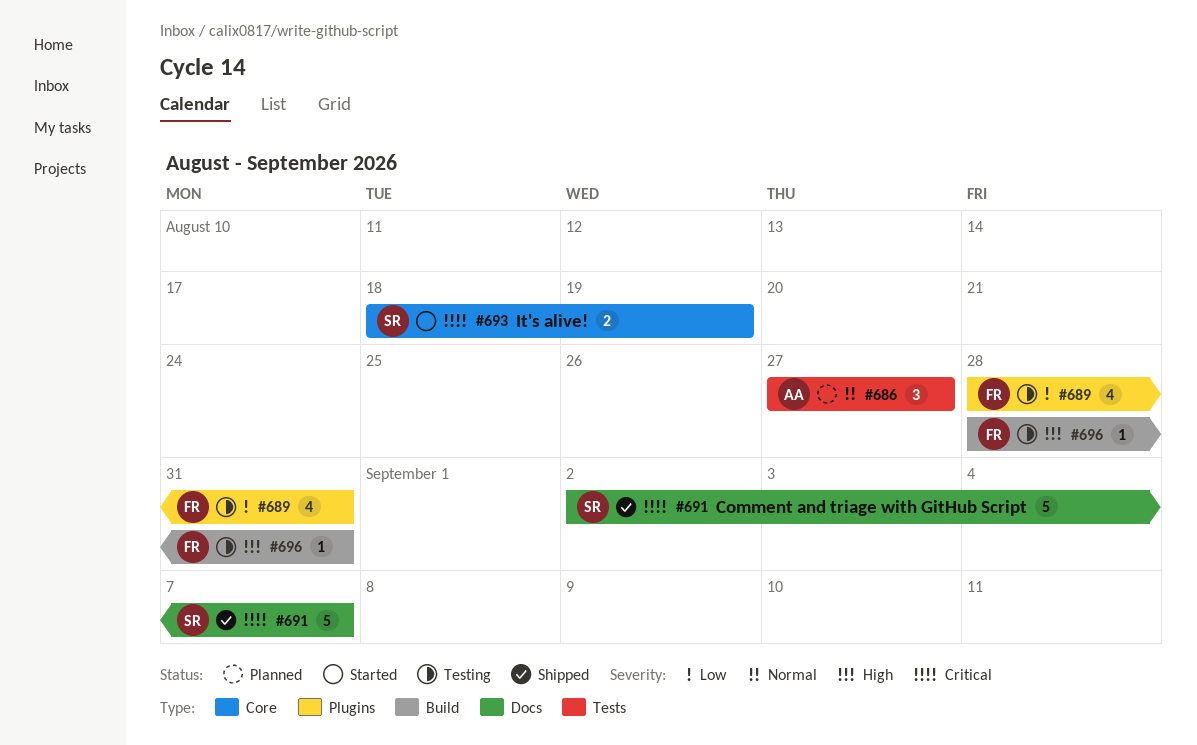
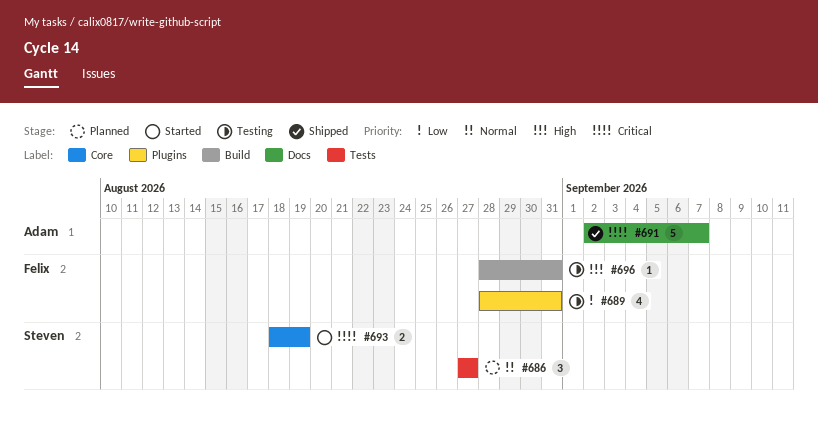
#686, owner: Adam -> Steven
#691, owner: Steven -> Adam

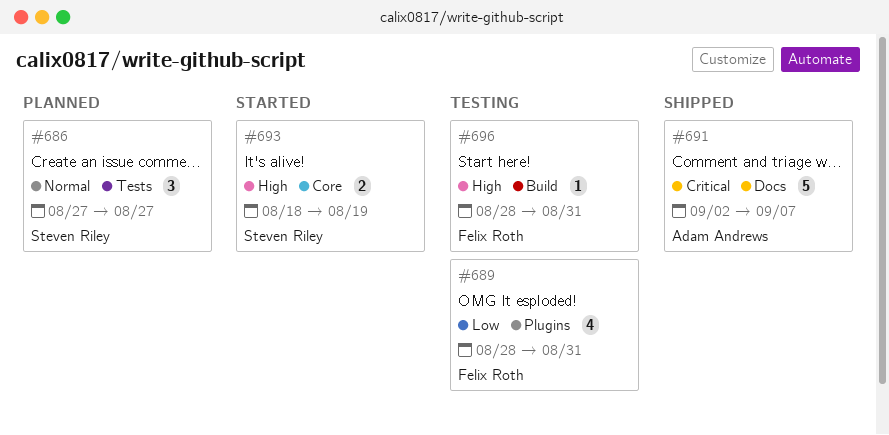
#693, priority: Critical -> High

